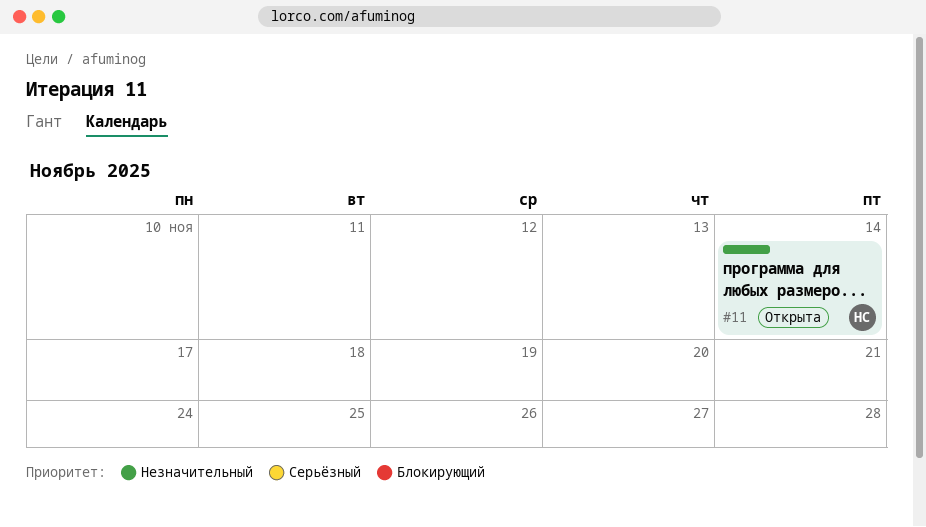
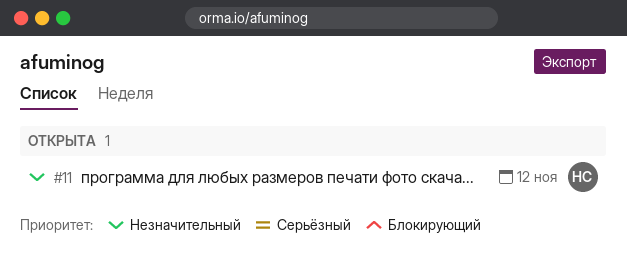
#11, due: Nov 14 -> Nov 12

